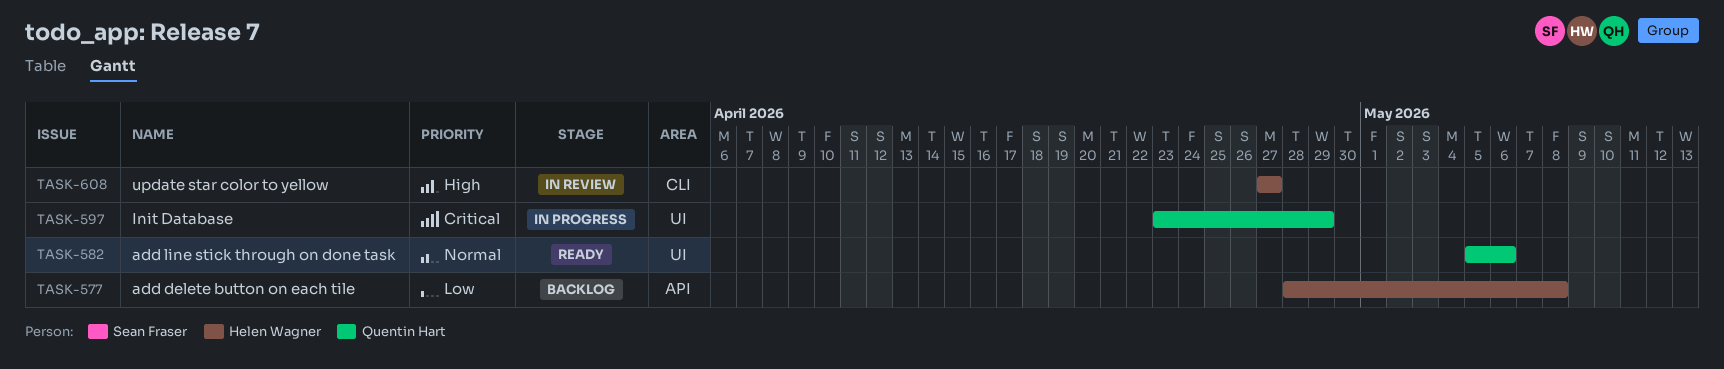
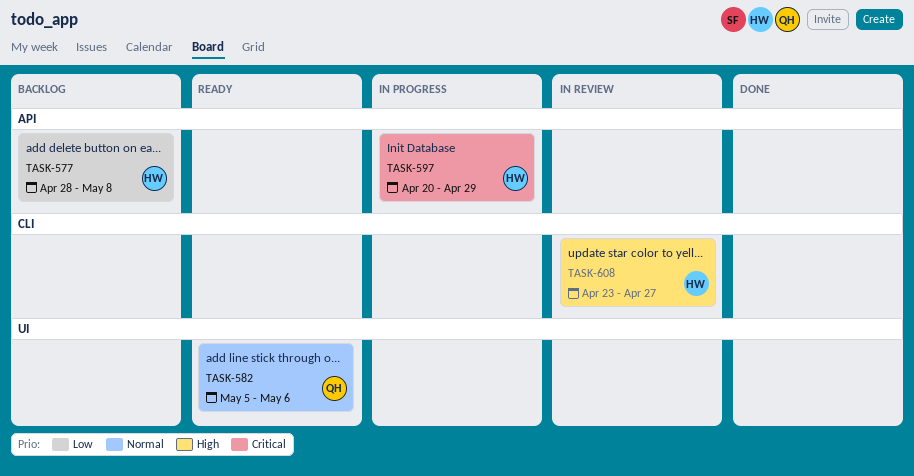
TASK-597, owner: Quentin Hart -> Helen Wagner
TASK-597, label: UI -> API
TASK-597, start: Apr 23 -> Apr 20
TASK-608, start: Apr 27 -> Apr 23

